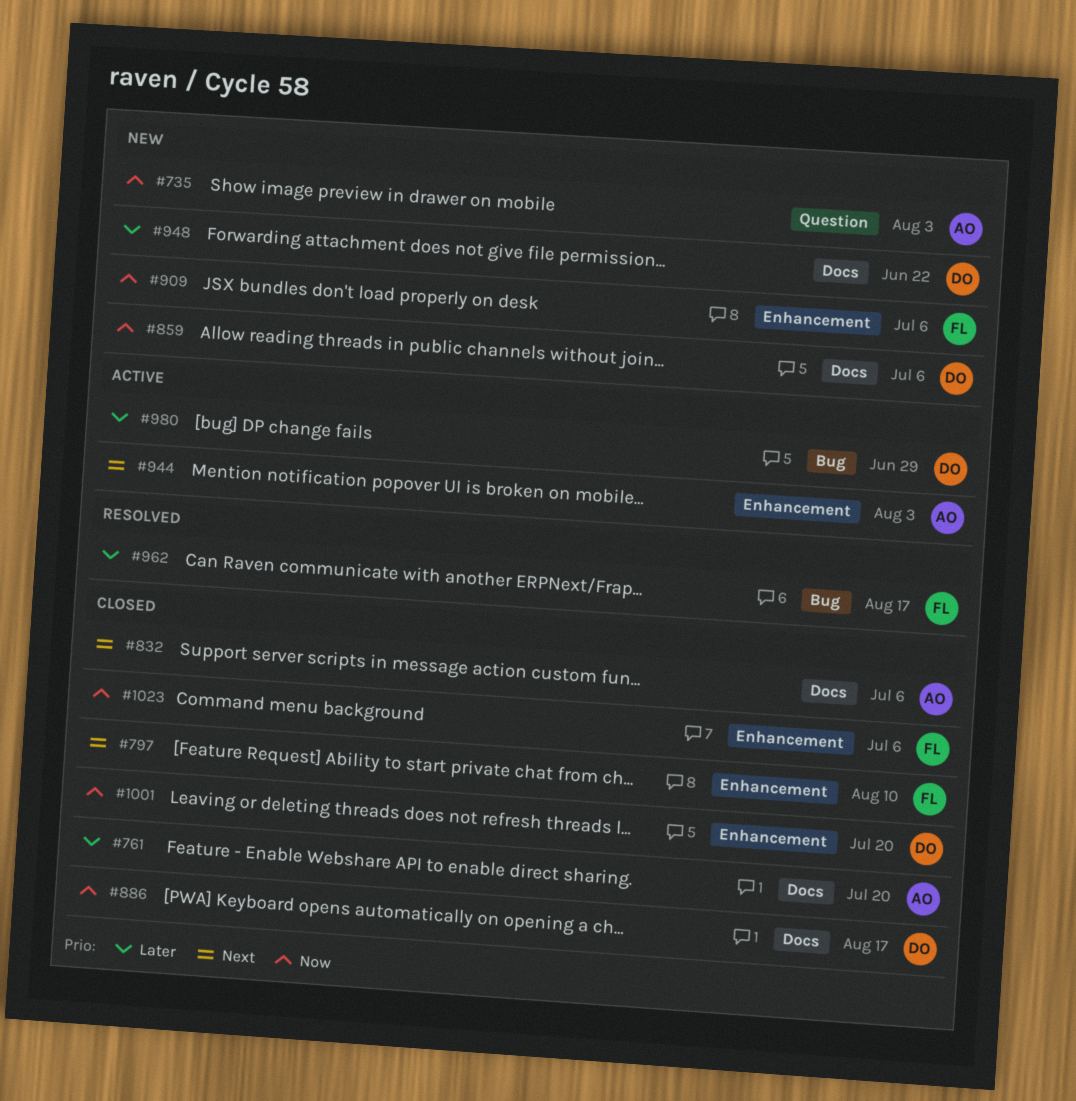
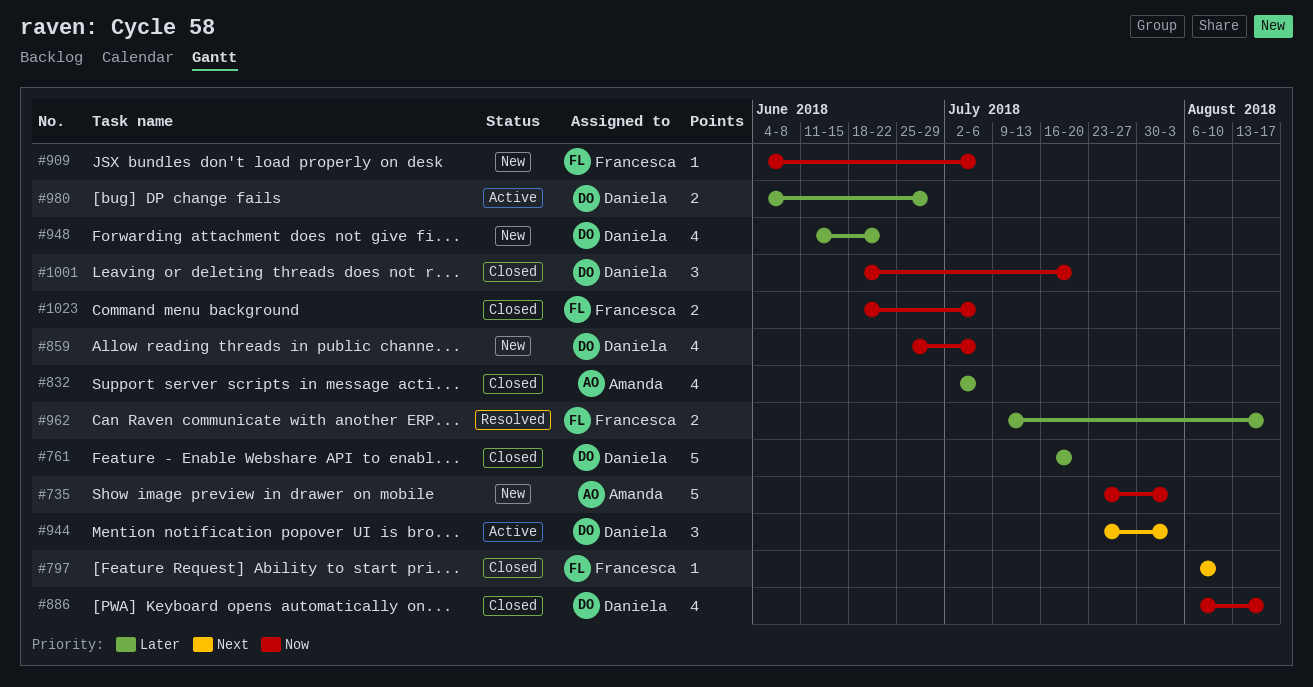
#761, owner: Amanda -> Daniela
#832, priority: Next -> Later
#944, owner: Amanda -> Daniela

